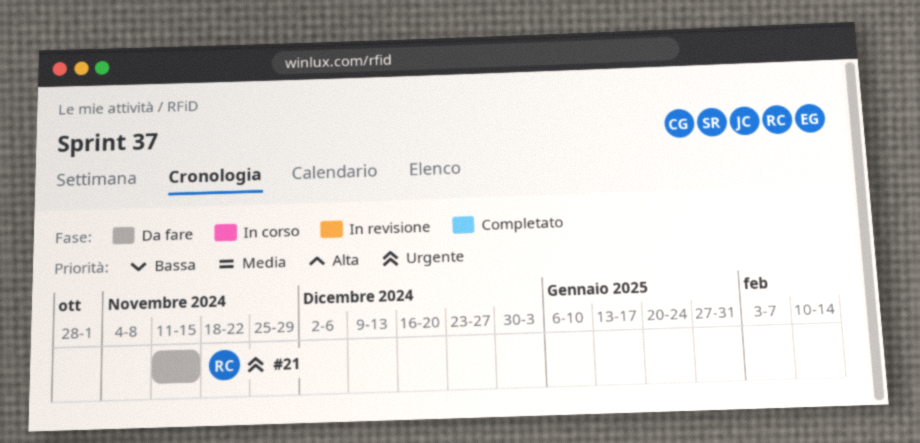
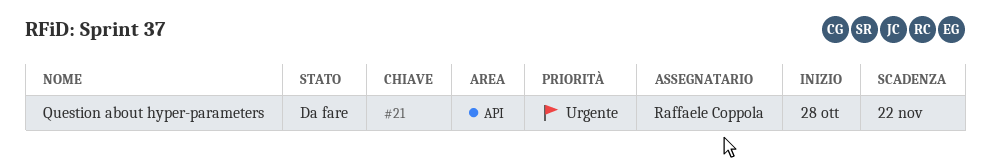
#21, start: Nov 11 -> Oct 28
#21, due: Nov 15 -> Nov 22

